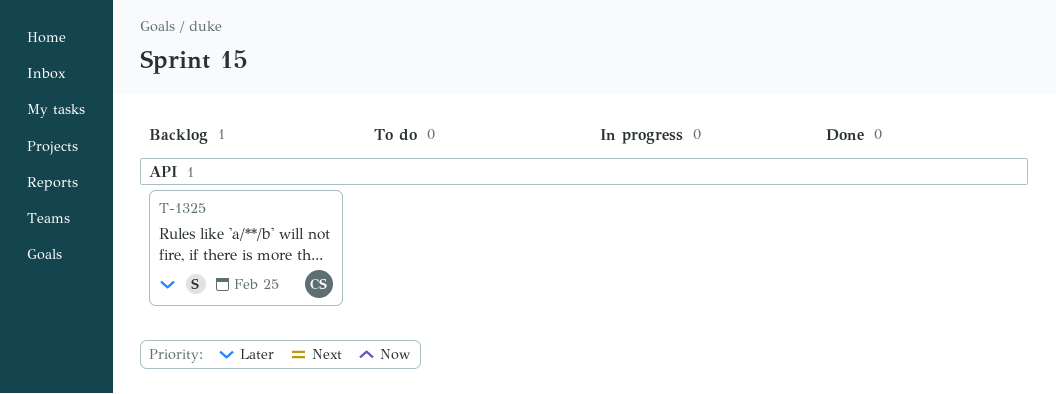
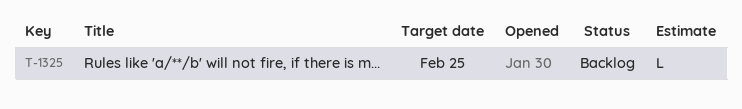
T-1325, estimate: S -> L

